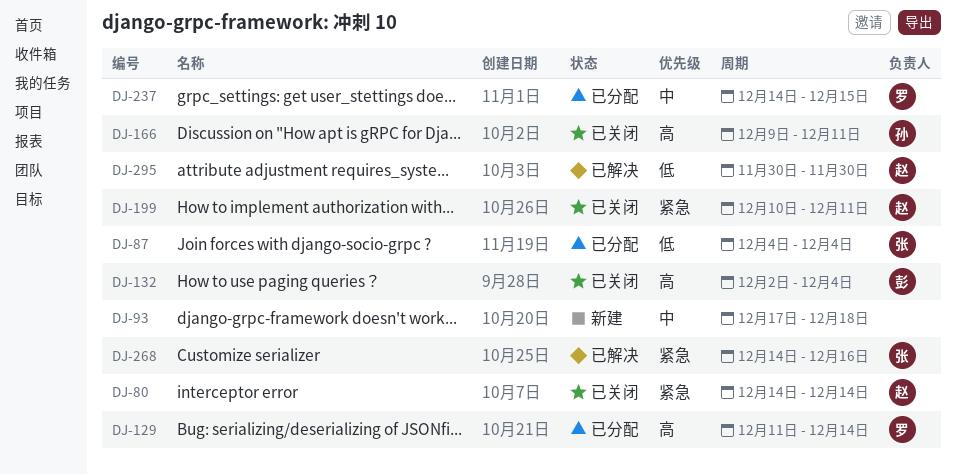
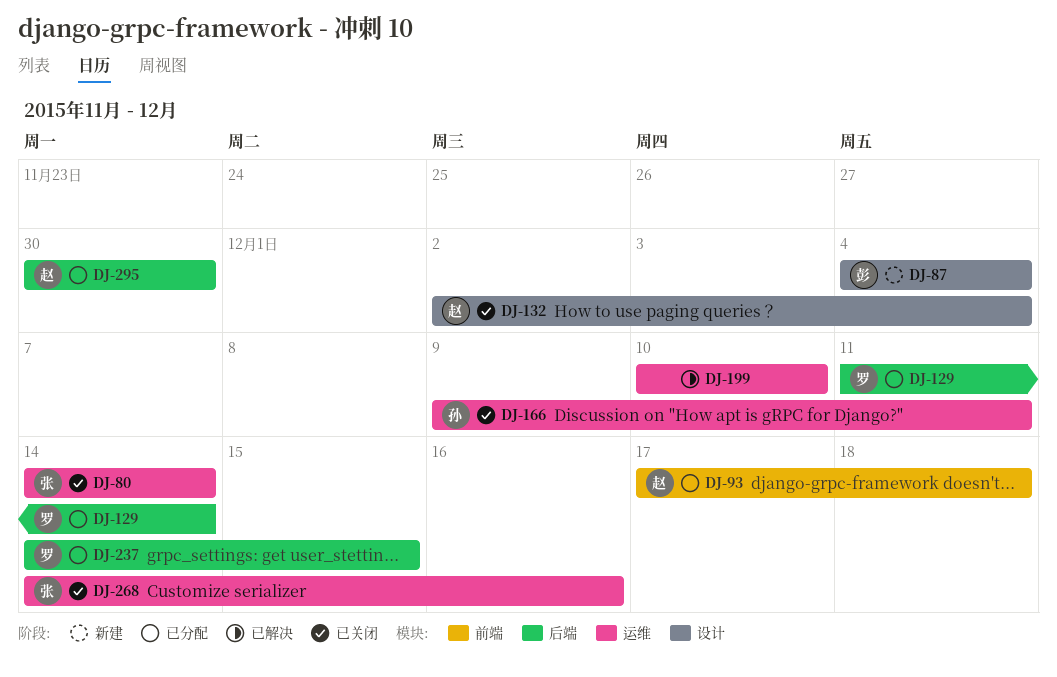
DJ-80, owner: 赵 -> 张
DJ-87, status: 已分配 -> 新建
DJ-87, owner: 张 -> 彭
DJ-93, status: 新建 -> 已分配
DJ-93, owner: none -> 赵
DJ-132, owner: 彭 -> 赵
DJ-199, status: 已关闭 -> 已解决
DJ-199, owner: 赵 -> none
DJ-199, due: Dec 11 -> Dec 10
DJ-268, status: 已解决 -> 已关闭
DJ-295, status: 已解决 -> 已分配

